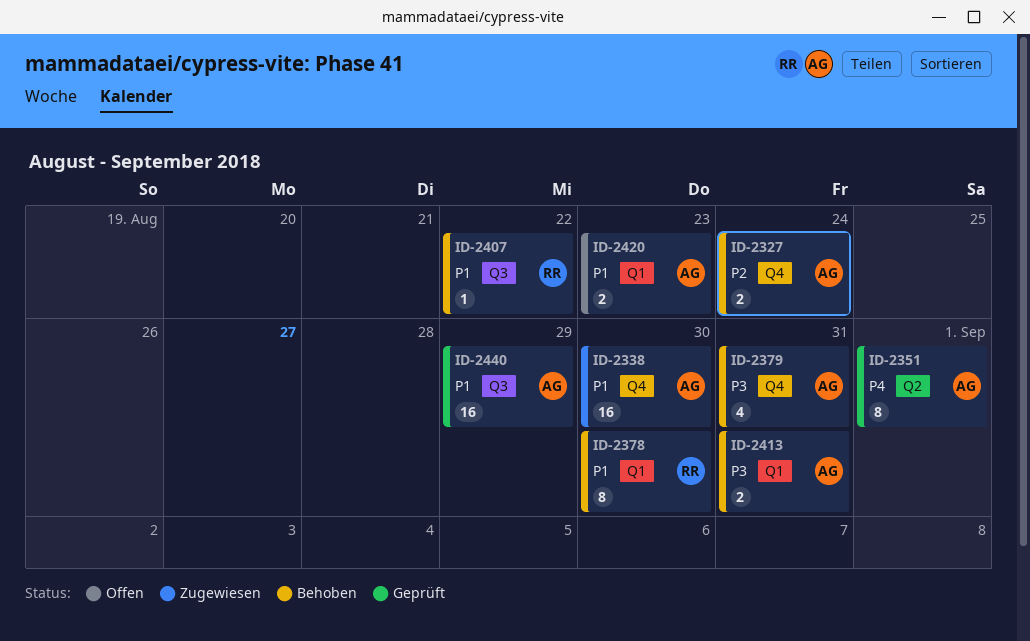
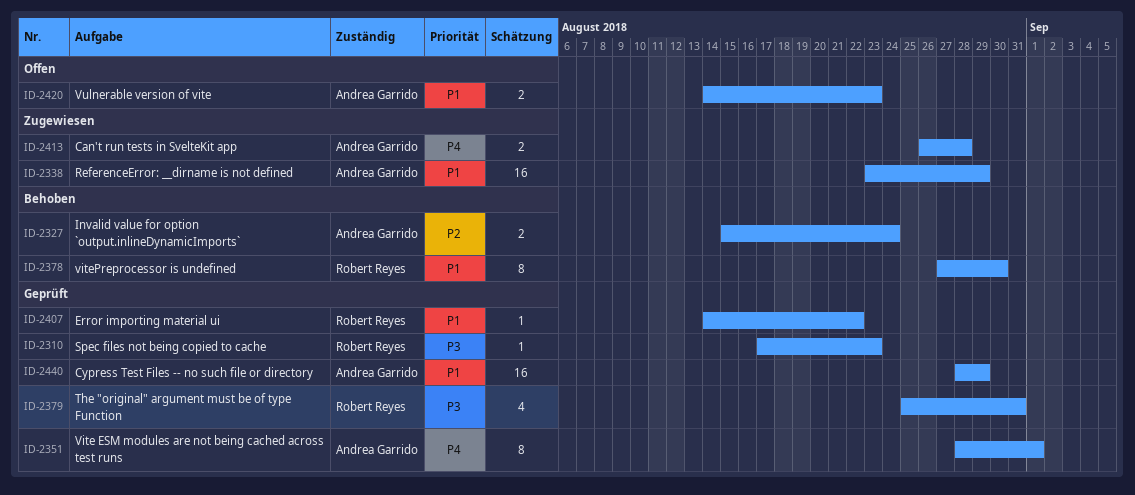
ID-2310: none -> present
ID-2338, due: Aug 30 -> Aug 29
ID-2379, status: Behoben -> Geprüft
ID-2379, owner: Andrea Garrido -> Robert Reyes
ID-2407, status: Behoben -> Geprüft
ID-2413, status: Behoben -> Zugewiesen
ID-2413, priority: P3 -> P4
ID-2413, due: Aug 31 -> Aug 28

